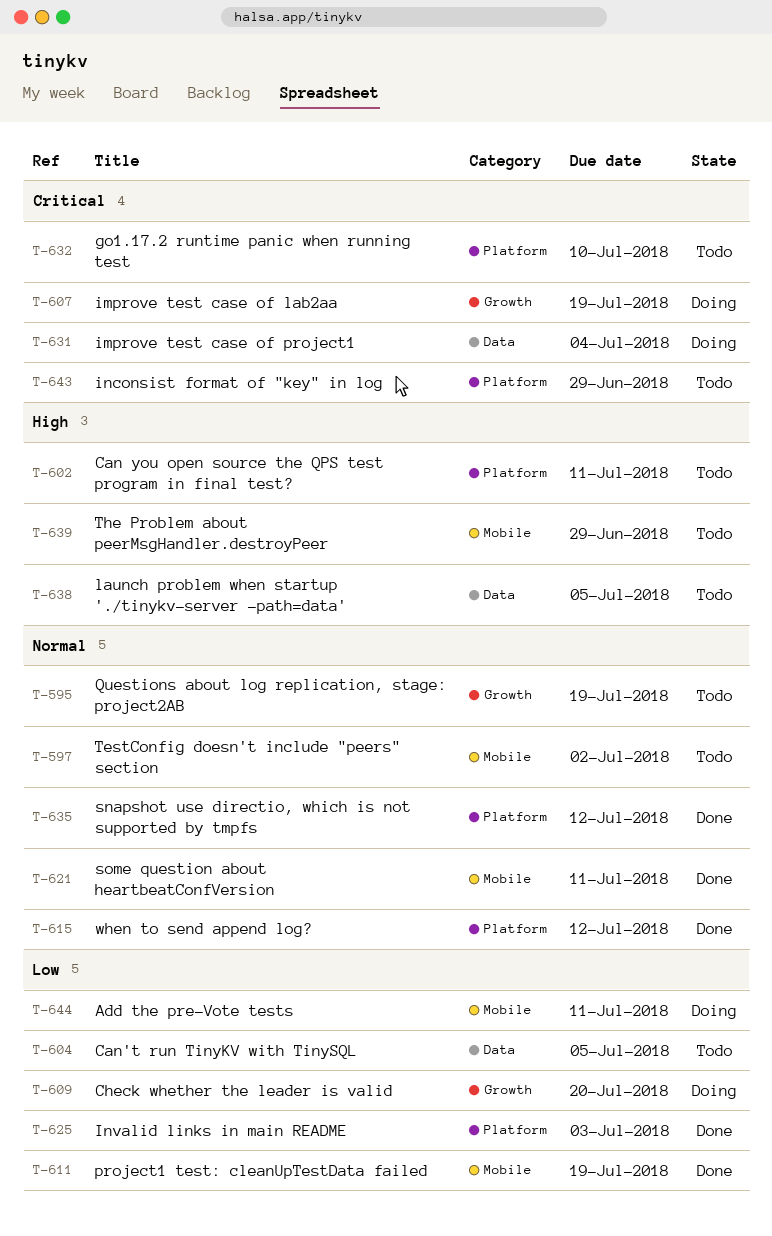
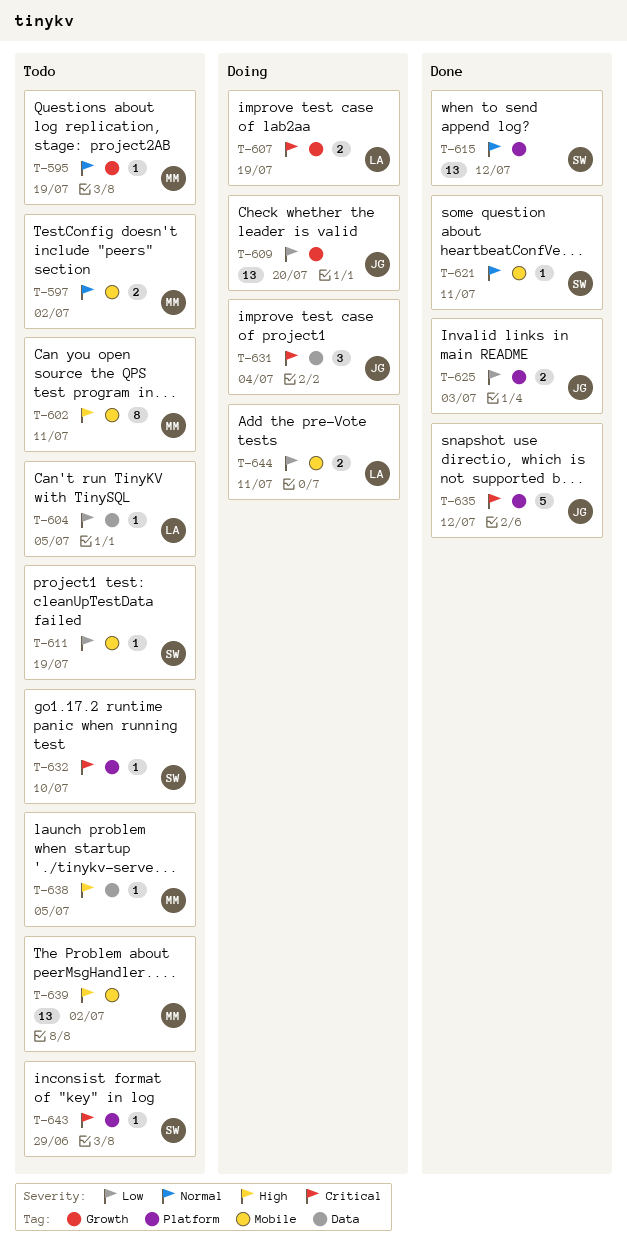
T-602, label: Platform -> Mobile
T-611, status: Done -> Todo
T-635, priority: Normal -> Critical
T-639, due: Jun 29 -> Jul 2

